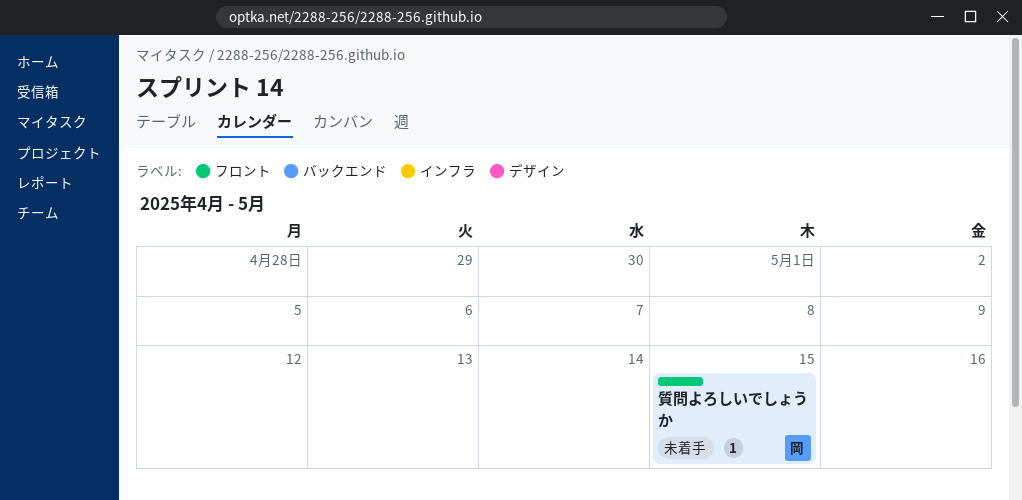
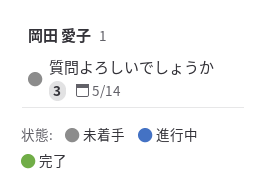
質問よろしいでしょうか, estimate: 1 -> 3
質問よろしいでしょうか, due: May 15 -> May 14

